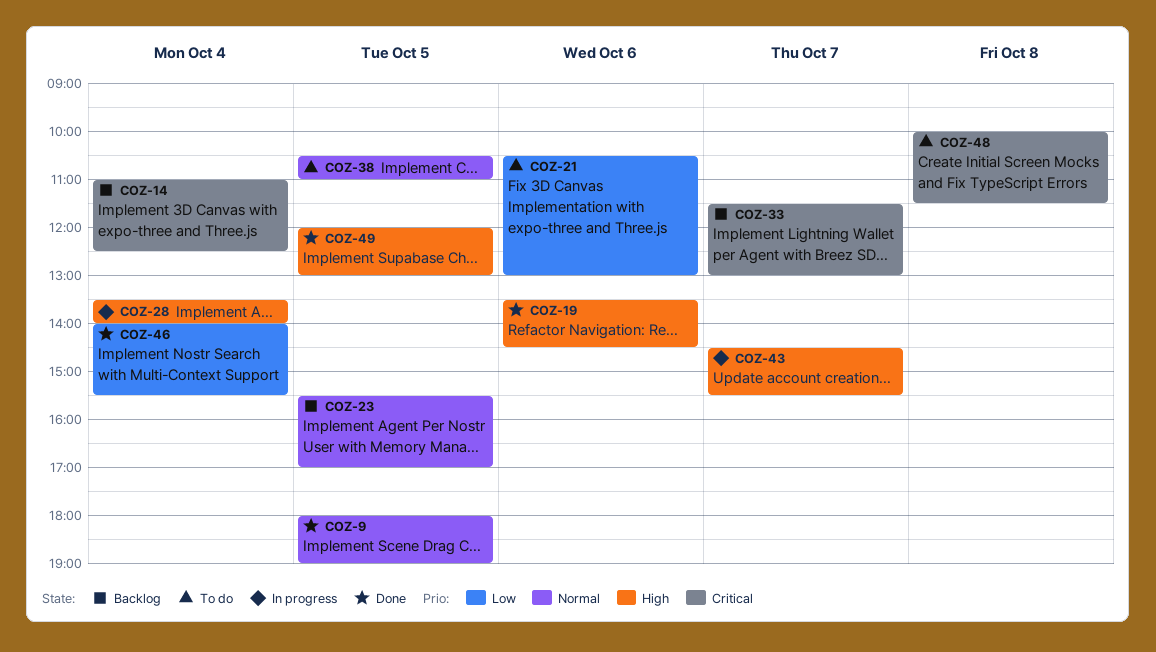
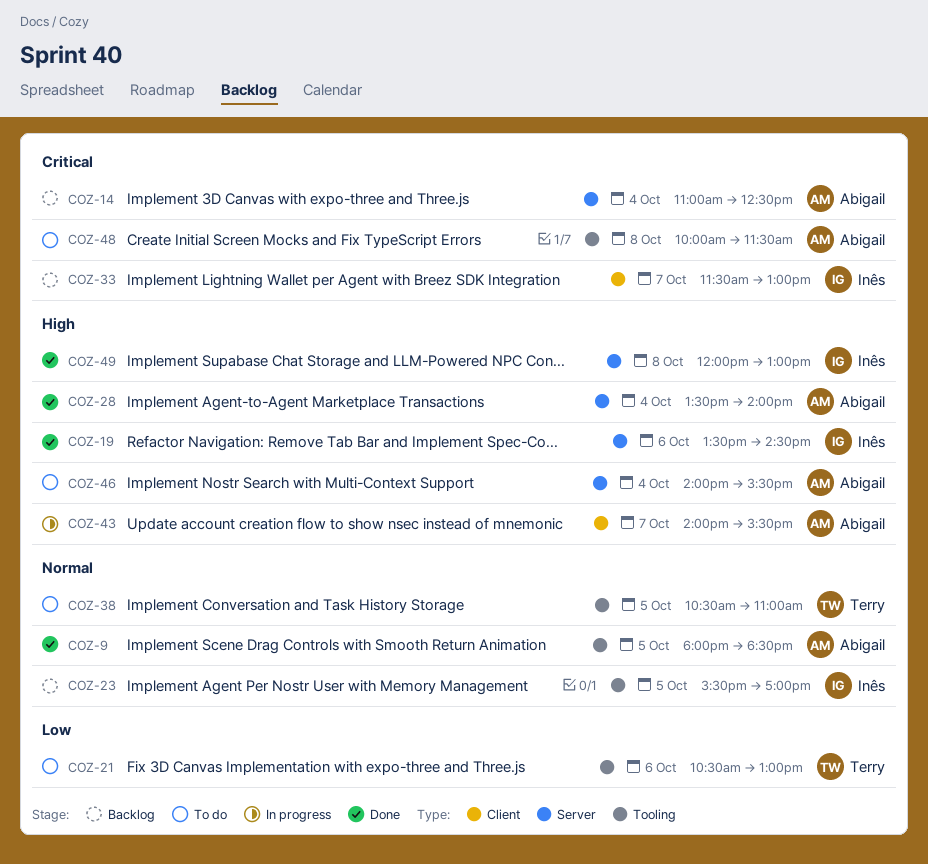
COZ-9, ends: 19:00 -> 18:30
COZ-28, status: In progress -> Done
COZ-43, begins: 14:30 -> 14:00
COZ-46, status: Done -> To do
COZ-46, priority: Low -> High
COZ-49, day: Oct 5 -> Oct 8

